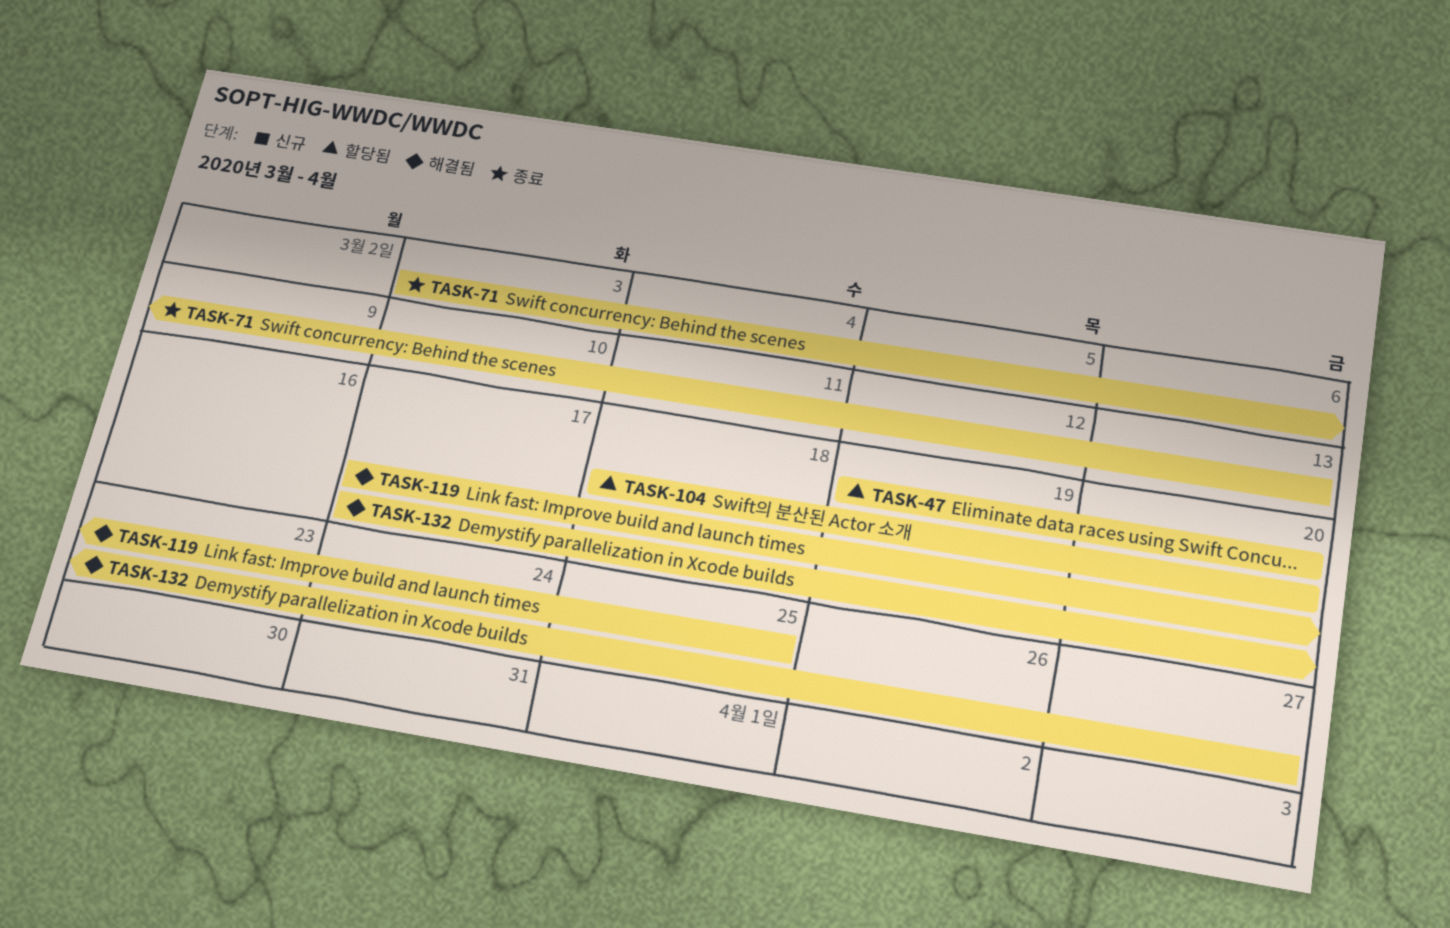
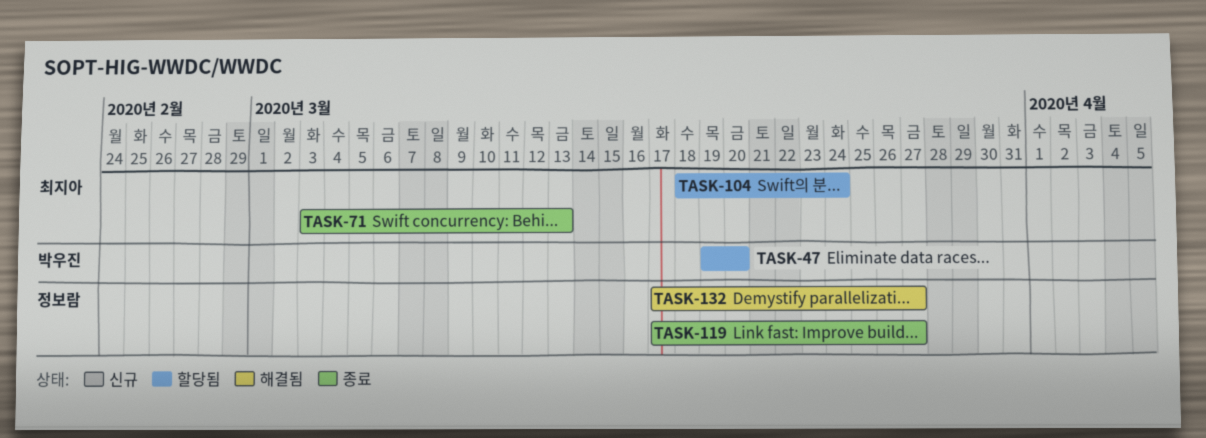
TASK-104, due: Mar 20 -> Mar 24
TASK-119, status: 해결됨 -> 종료
TASK-119, due: Mar 25 -> Mar 27

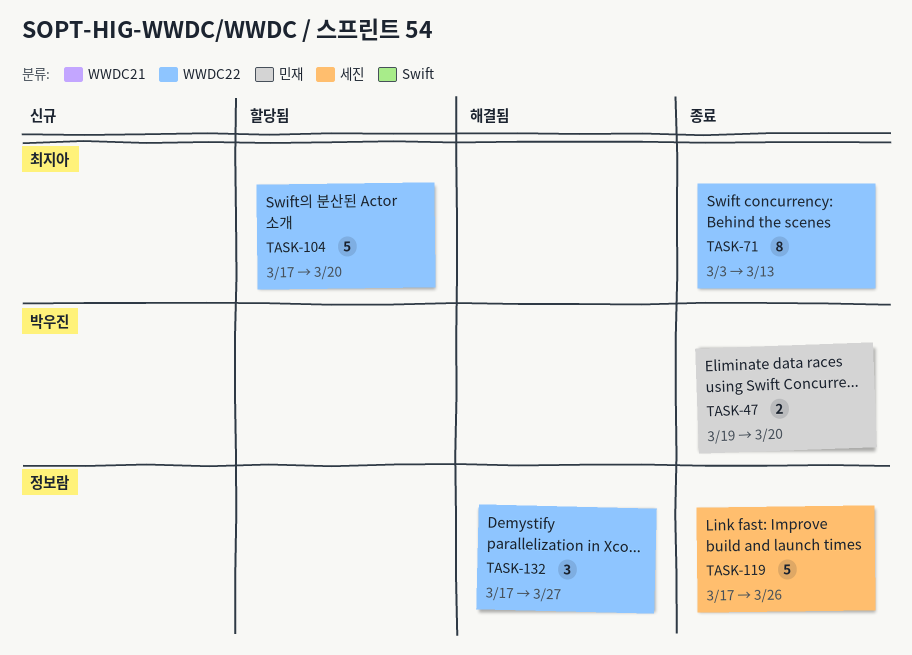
TASK-47, status: 할당됨 -> 종료
TASK-104, start: Mar 18 -> Mar 17
TASK-104, due: Mar 24 -> Mar 20
TASK-119, due: Mar 27 -> Mar 26

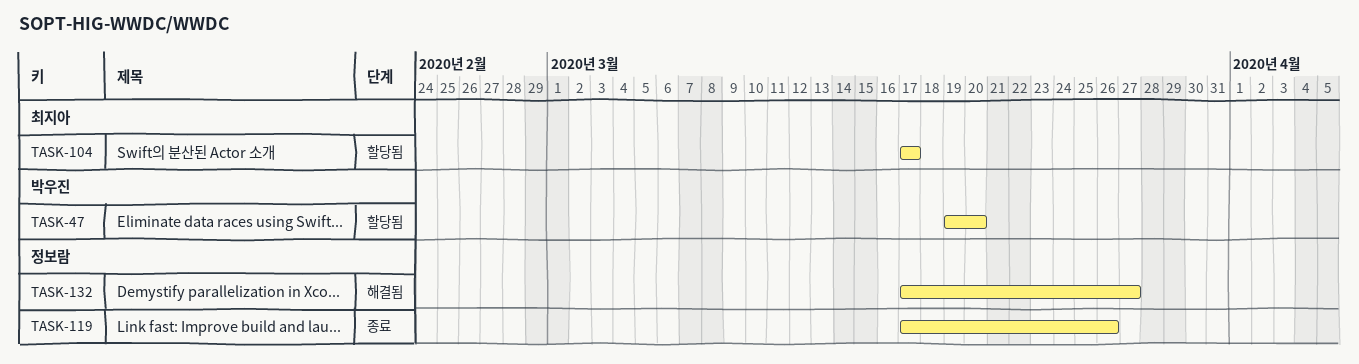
TASK-47, status: 종료 -> 할당됨
TASK-71: present -> none
TASK-104, due: Mar 20 -> Mar 17

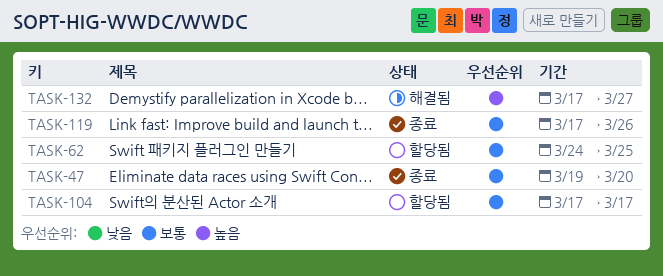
TASK-47, status: 할당됨 -> 종료
TASK-62: none -> present

